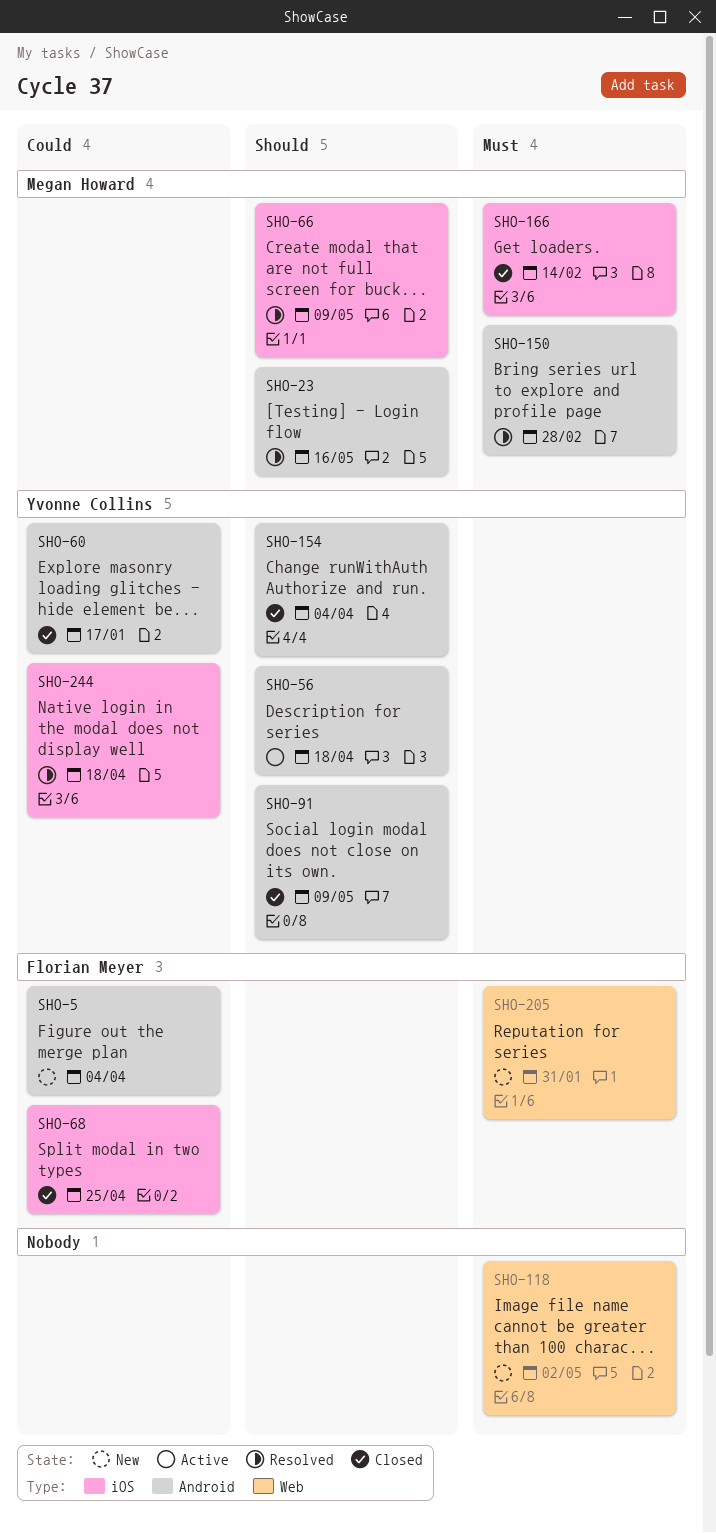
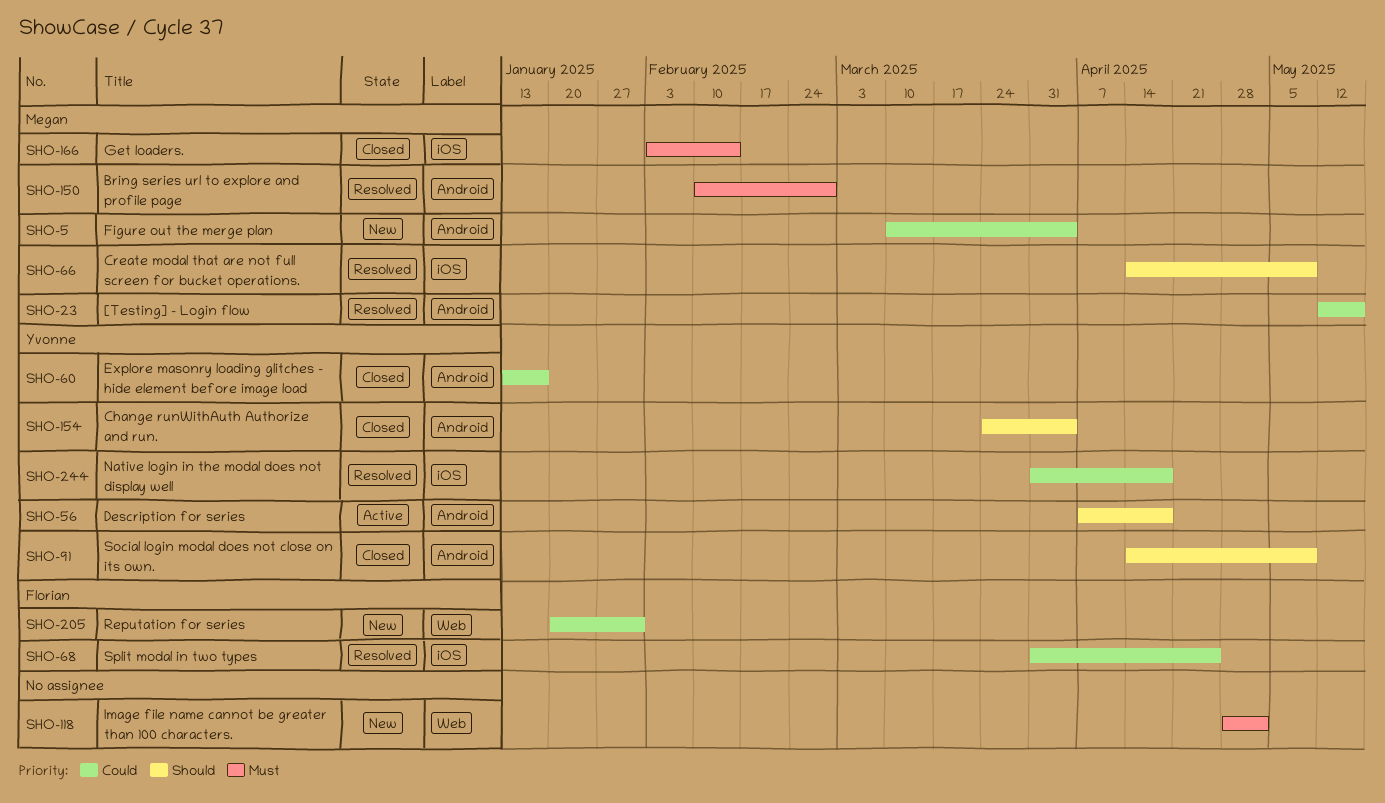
SHO-5, owner: Florian Meyer -> Megan Howard
SHO-23, priority: Should -> Could
SHO-68, status: Closed -> Resolved
SHO-205, priority: Must -> Could

